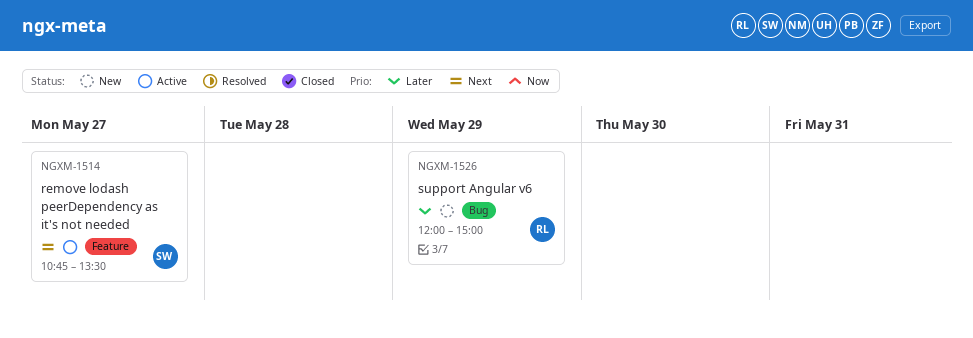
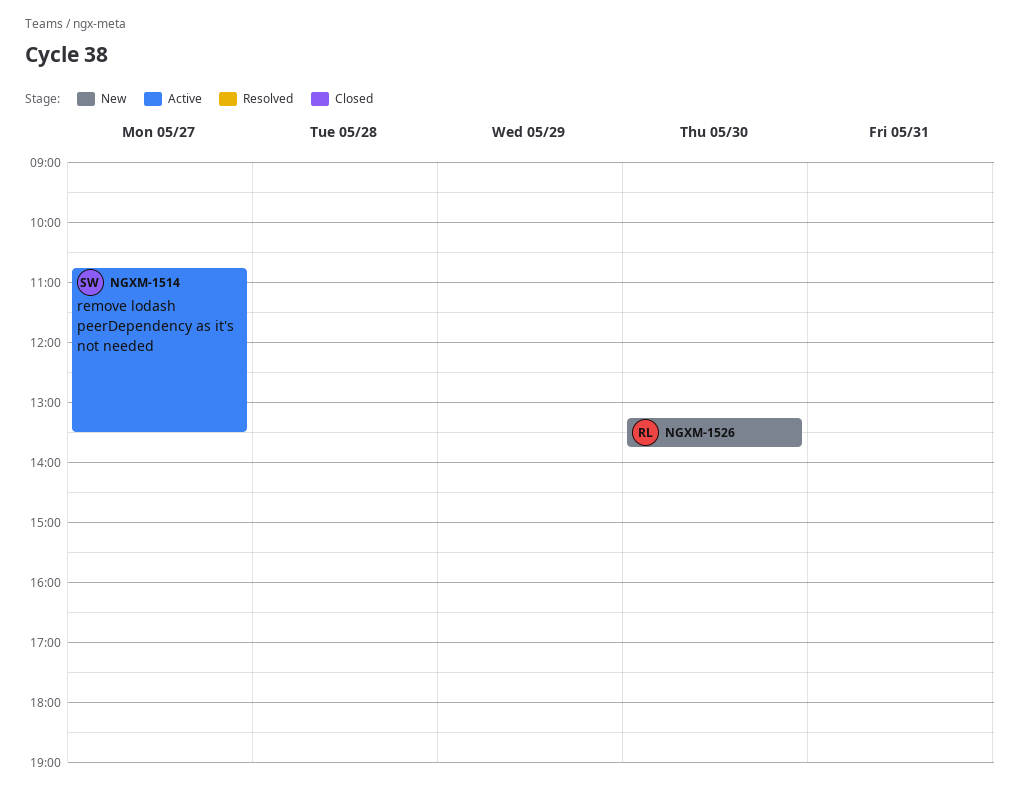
NGXM-1526, day: May 29 -> May 30
NGXM-1526, begins: 12:00 -> 13:15
NGXM-1526, ends: 15:00 -> 13:45

